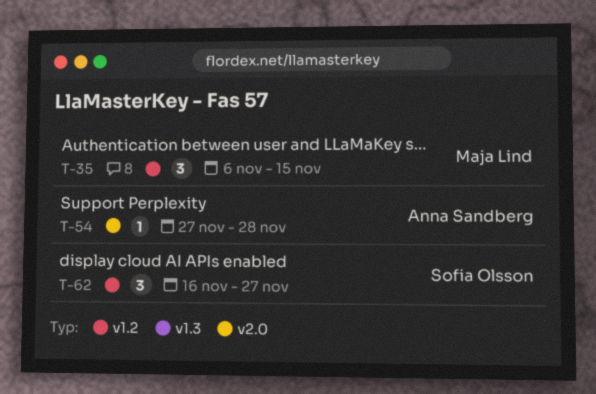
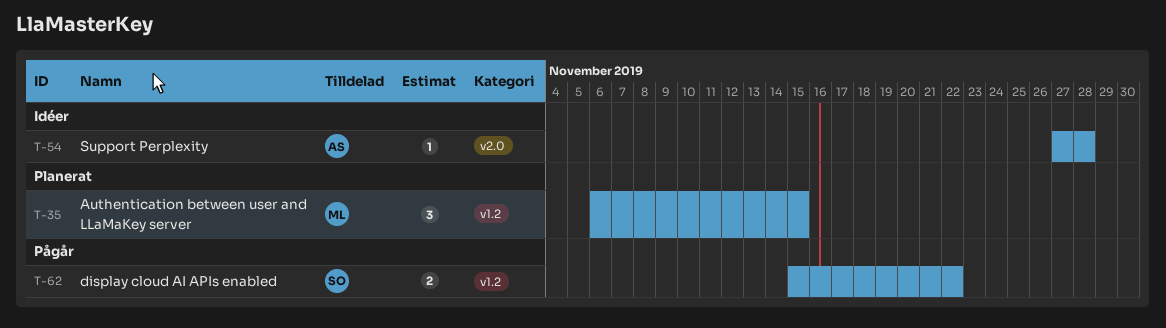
T-62, estimate: 3 -> 2
T-62, start: Nov 16 -> Nov 15
T-62, due: Nov 27 -> Nov 22

